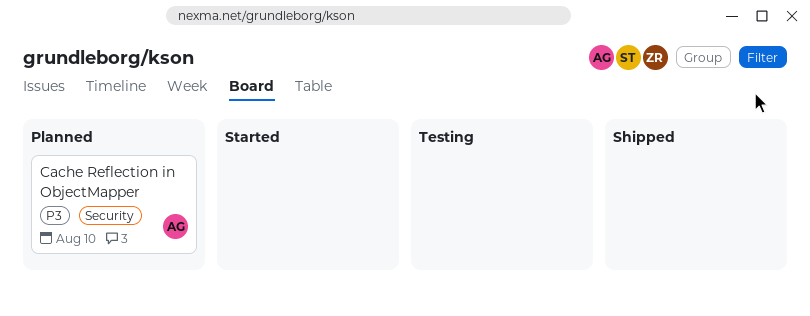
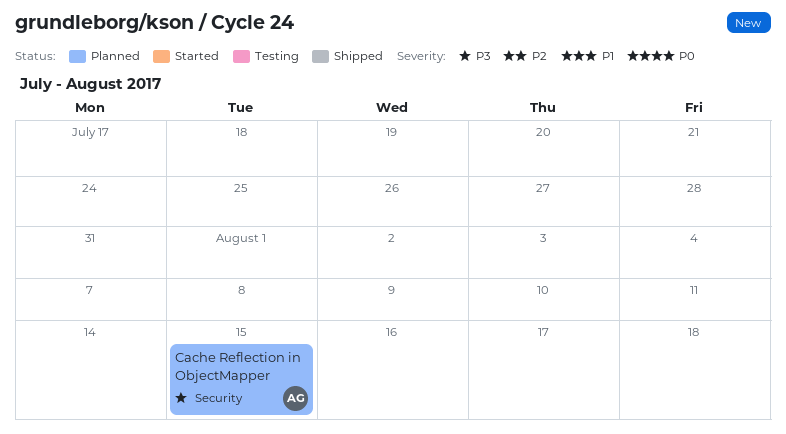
Cache Reflection in ObjectMapper, due: Aug 10 -> Aug 15

